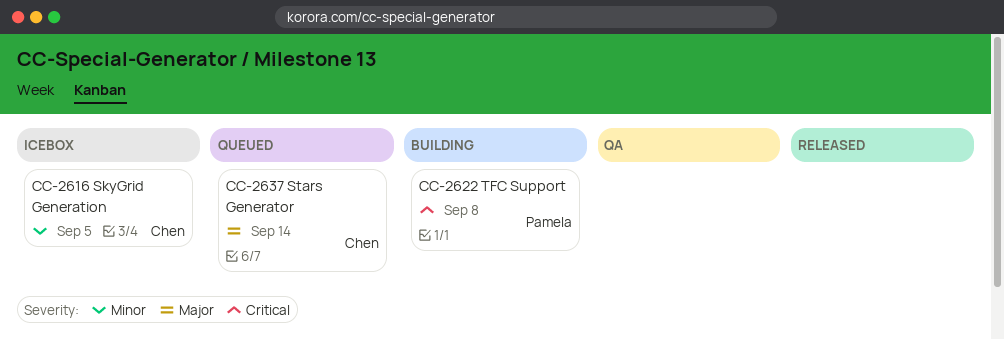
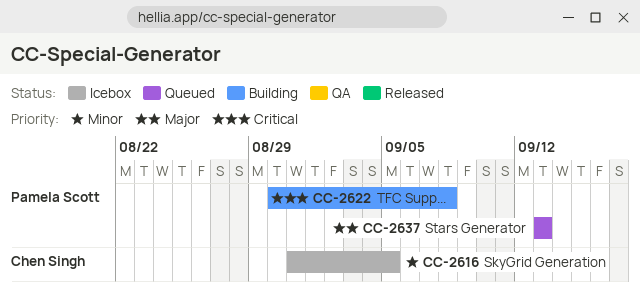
CC-2637, owner: Chen Singh -> Pamela Scott
CC-2637, due: Sep 14 -> Sep 13

